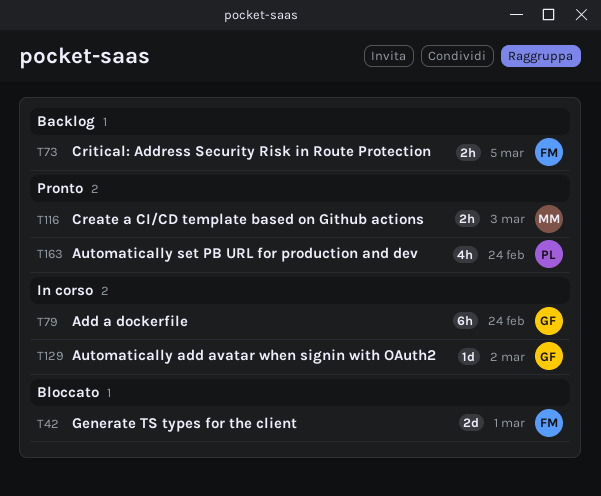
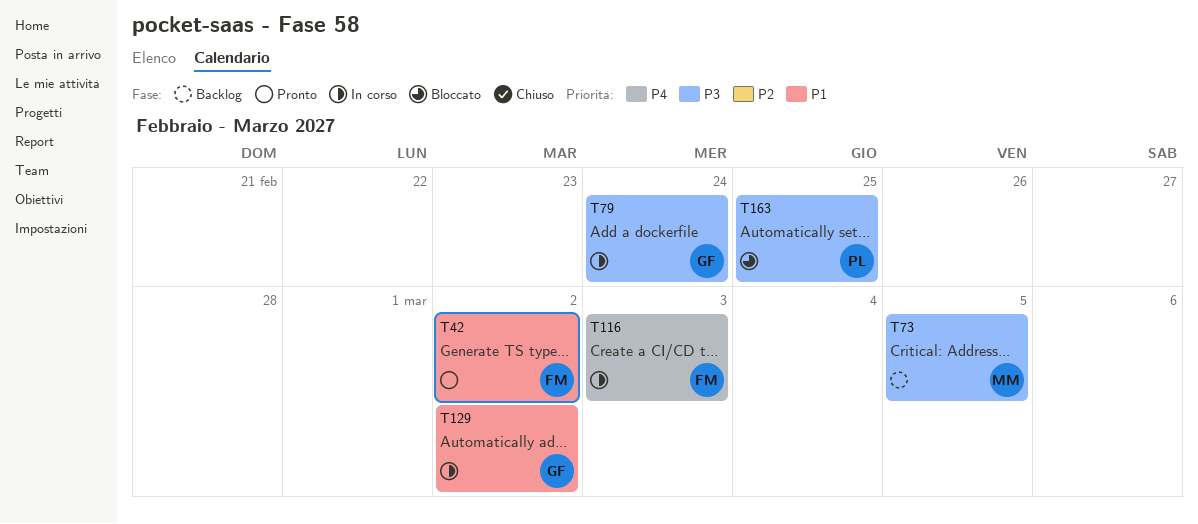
T42, status: Bloccato -> Pronto
T42, due: Mar 1 -> Mar 2
T73, owner: FM -> MM
T116, status: Pronto -> In corso
T116, owner: MM -> FM
T163, status: Pronto -> Bloccato
T163, due: Feb 24 -> Feb 25

